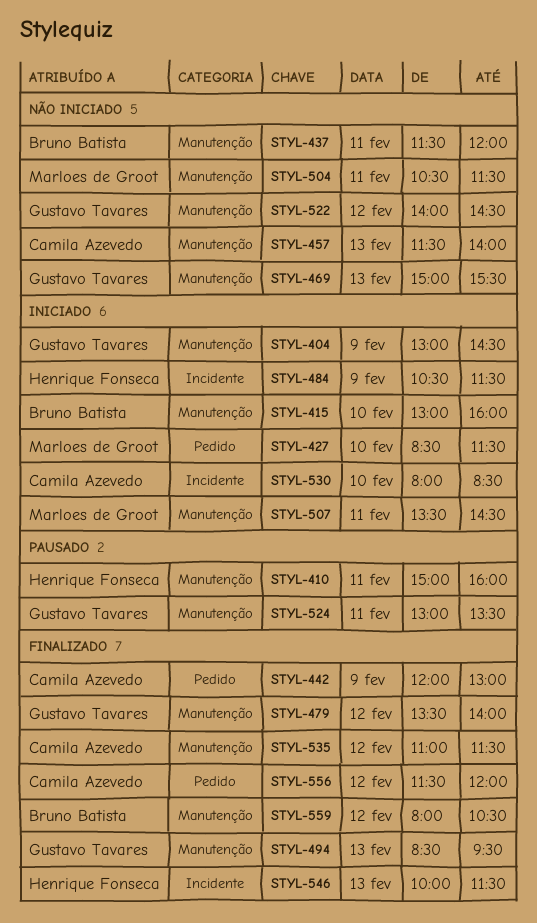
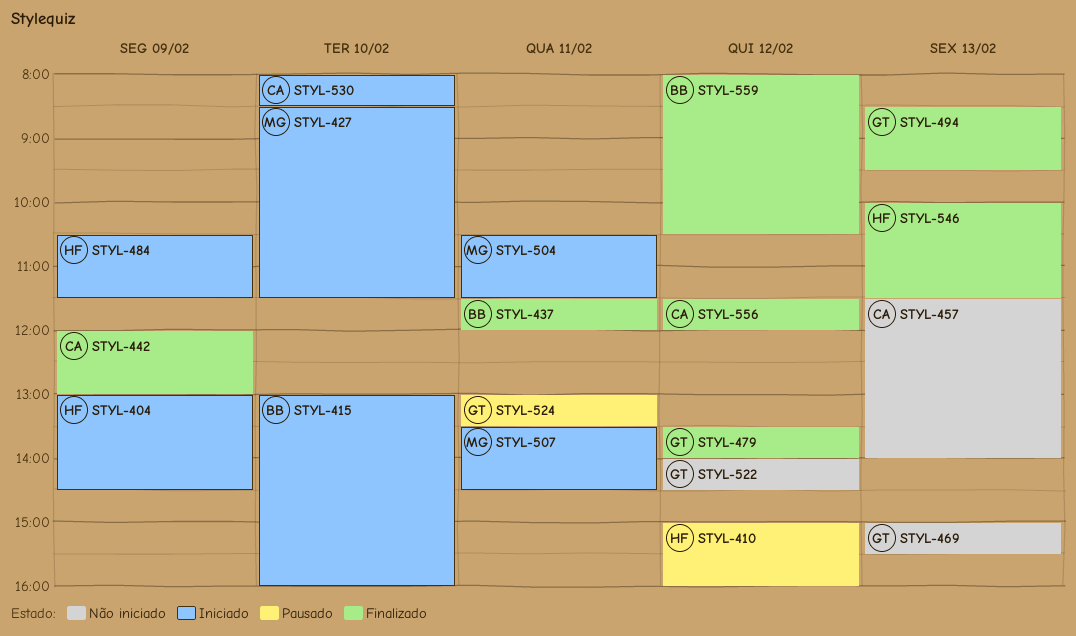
STYL-404, owner: Gustavo Tavares -> Henrique Fonseca
STYL-410, day: Feb 11 -> Feb 12
STYL-437, status: Não iniciado -> Finalizado
STYL-504, status: Não iniciado -> Iniciado
STYL-535: present -> none

